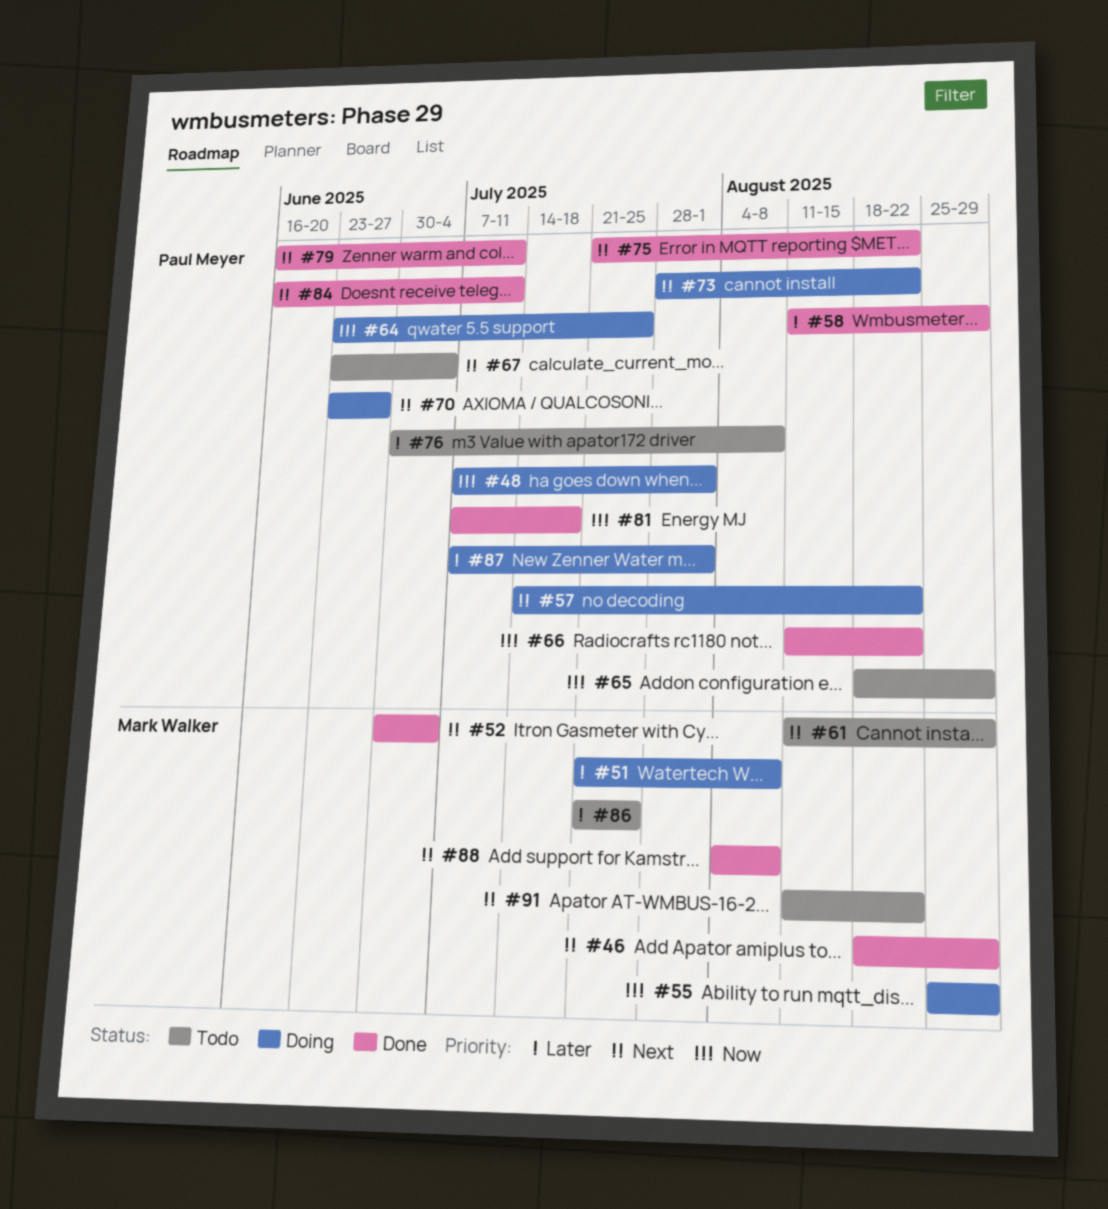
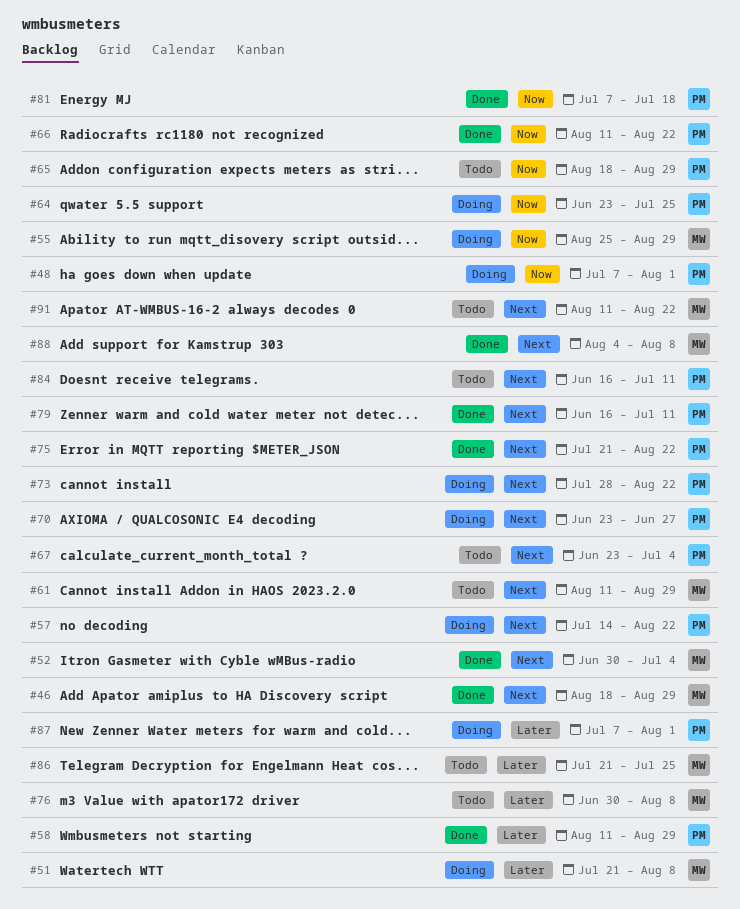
#76, owner: Paul Meyer -> Mark Walker
#84, status: Done -> Todo

